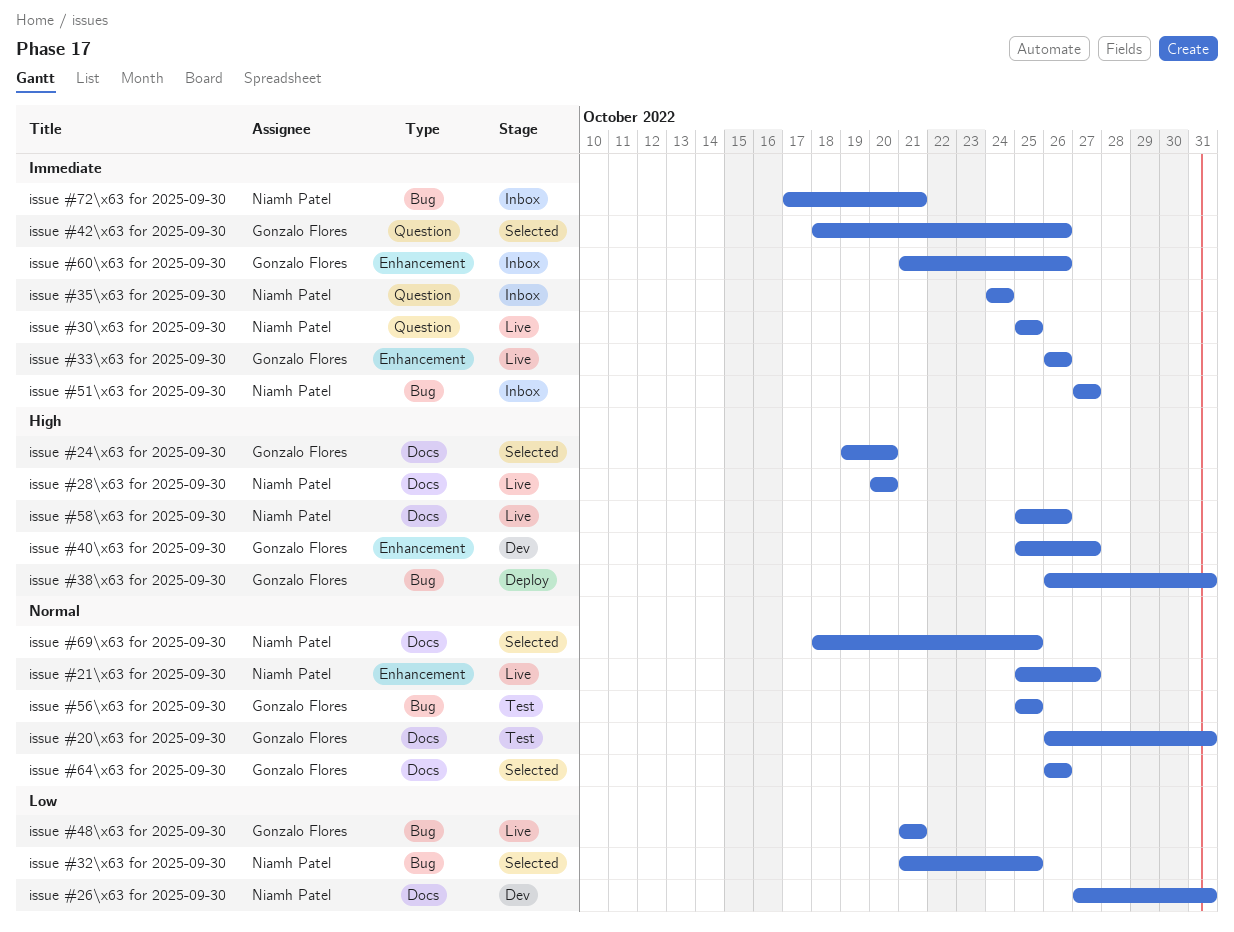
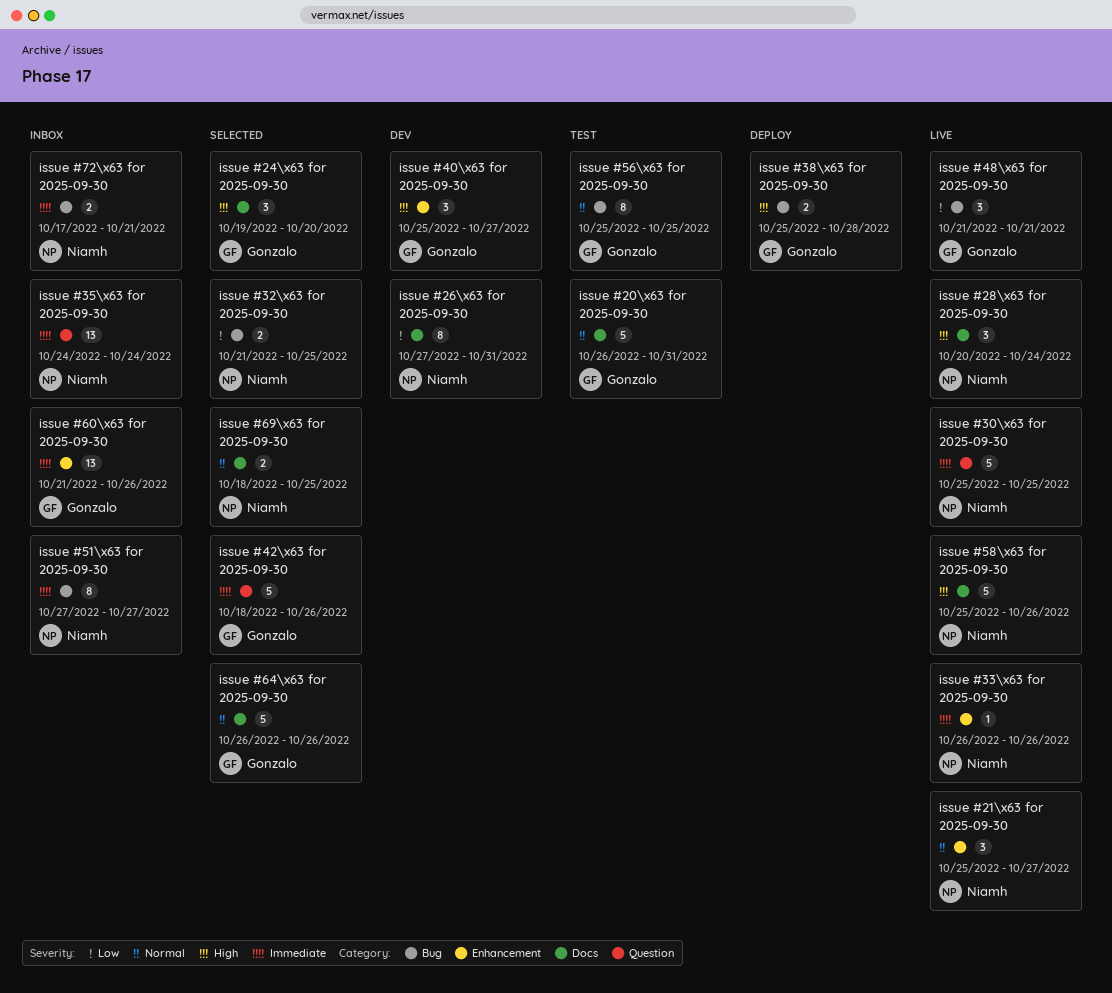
issue #28\x63 for 2025-09-30, due: Oct 20 -> Oct 24
issue #33\x63 for 2025-09-30, owner: Gonzalo Flores -> Niamh Patel
issue #38\x63 for 2025-09-30, start: Oct 26 -> Oct 25
issue #38\x63 for 2025-09-30, due: Oct 31 -> Oct 28

